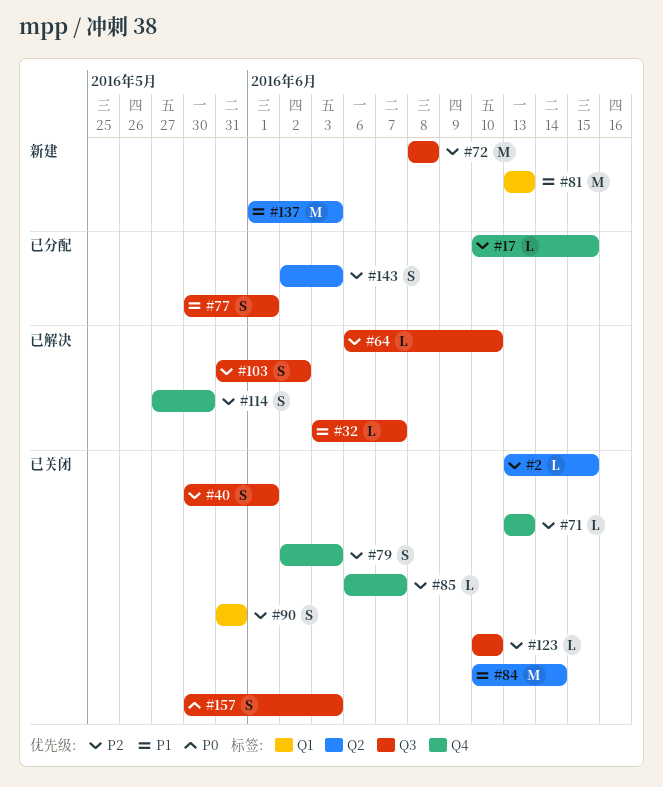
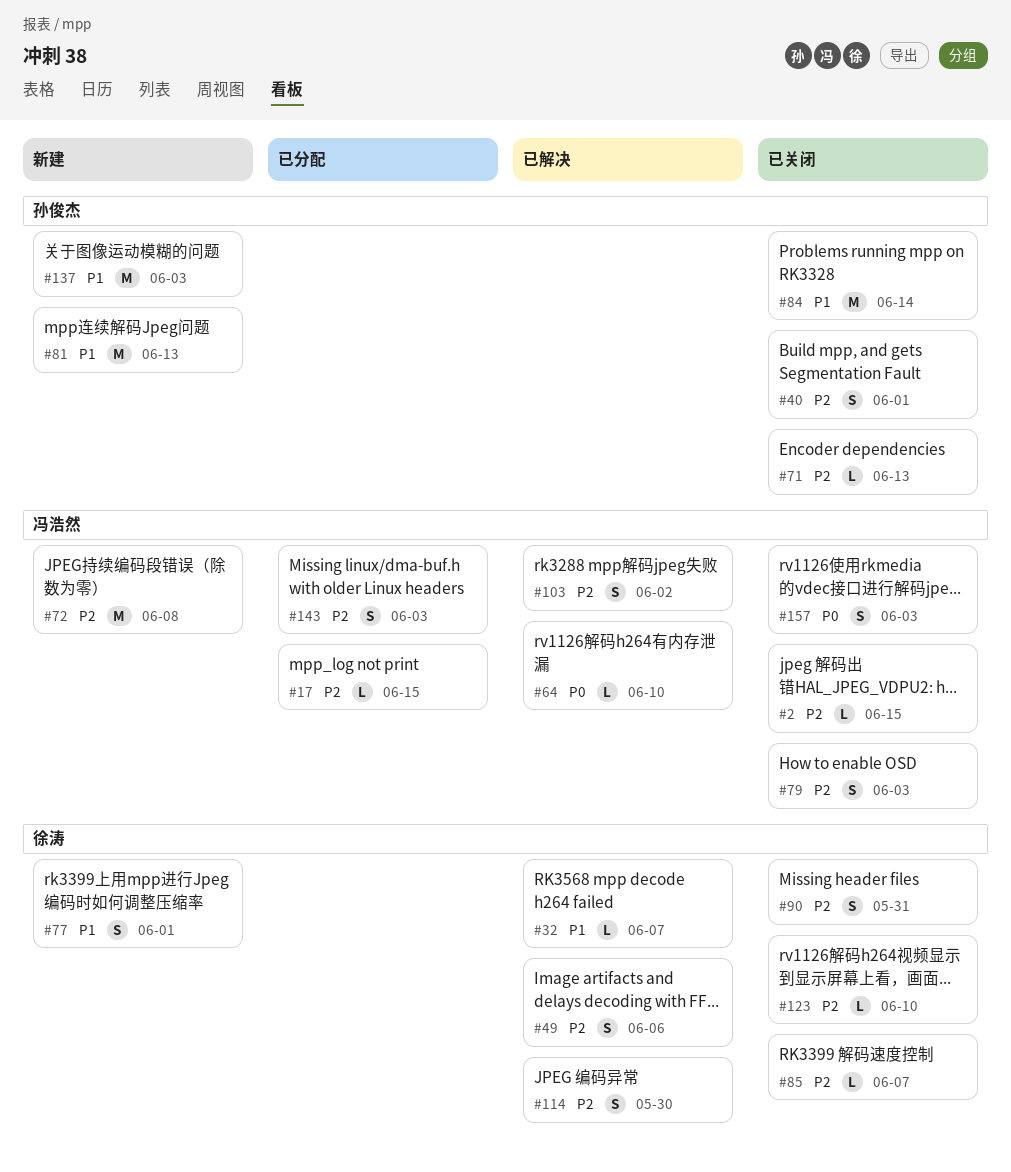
#49: none -> present
#64, priority: P2 -> P0
#77, status: 已分配 -> 新建

